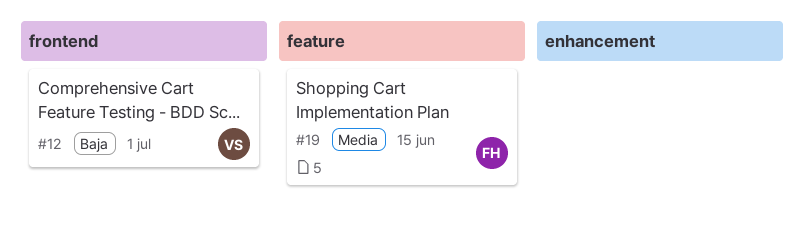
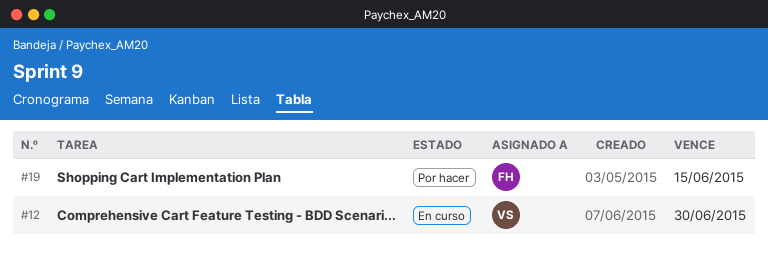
#12, due: Jul 1 -> Jun 30

